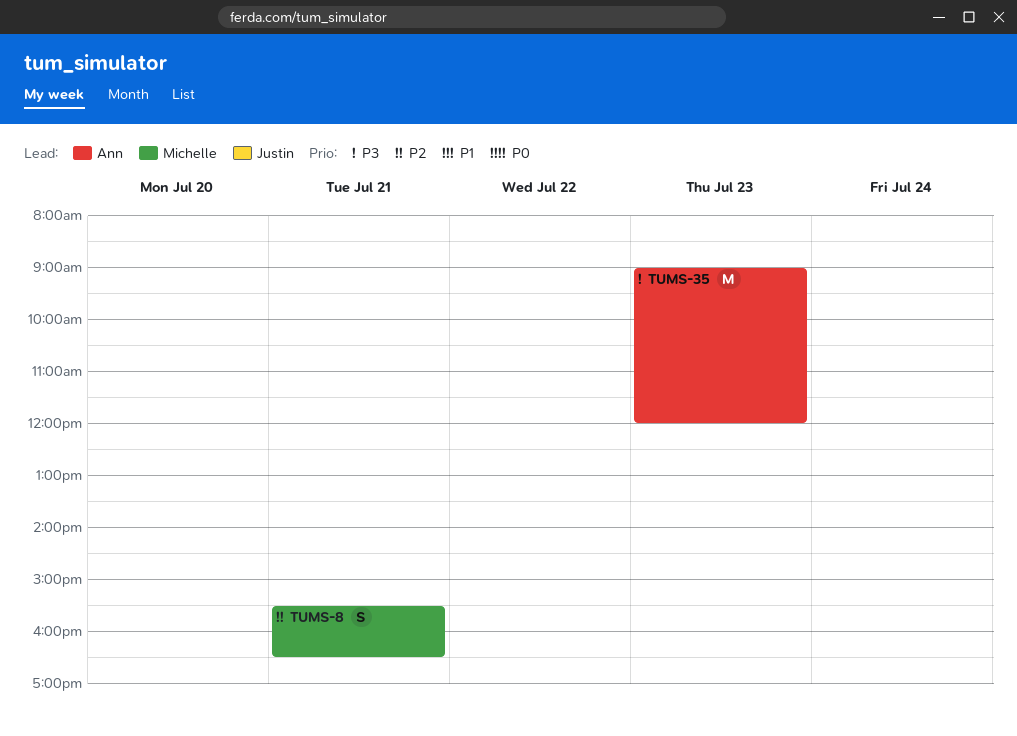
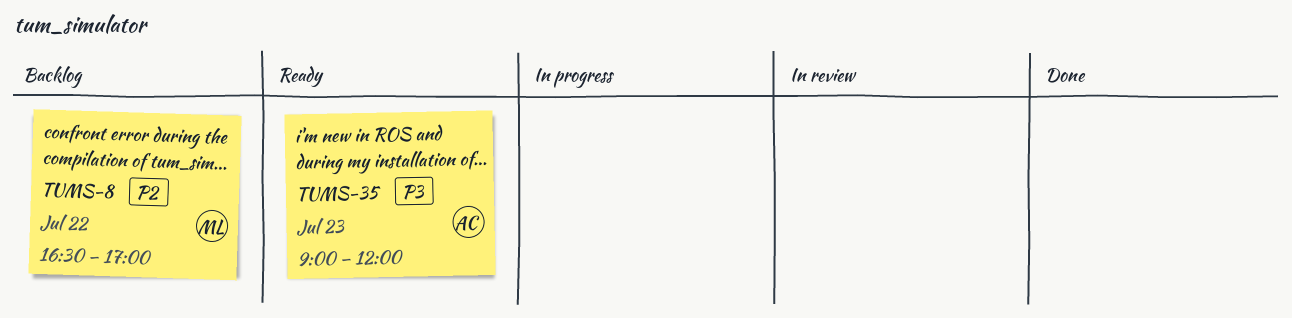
TUMS-8, day: Jul 21 -> Jul 22
TUMS-8, begins: 15:30 -> 16:30
TUMS-8, ends: 16:30 -> 17:00

